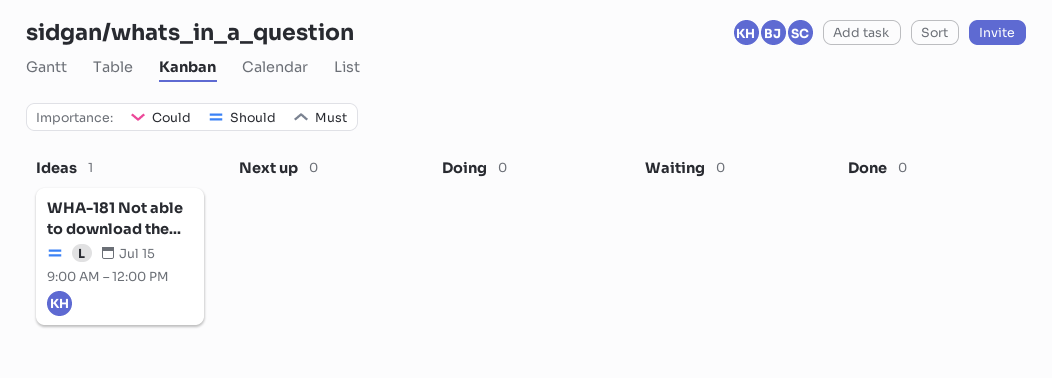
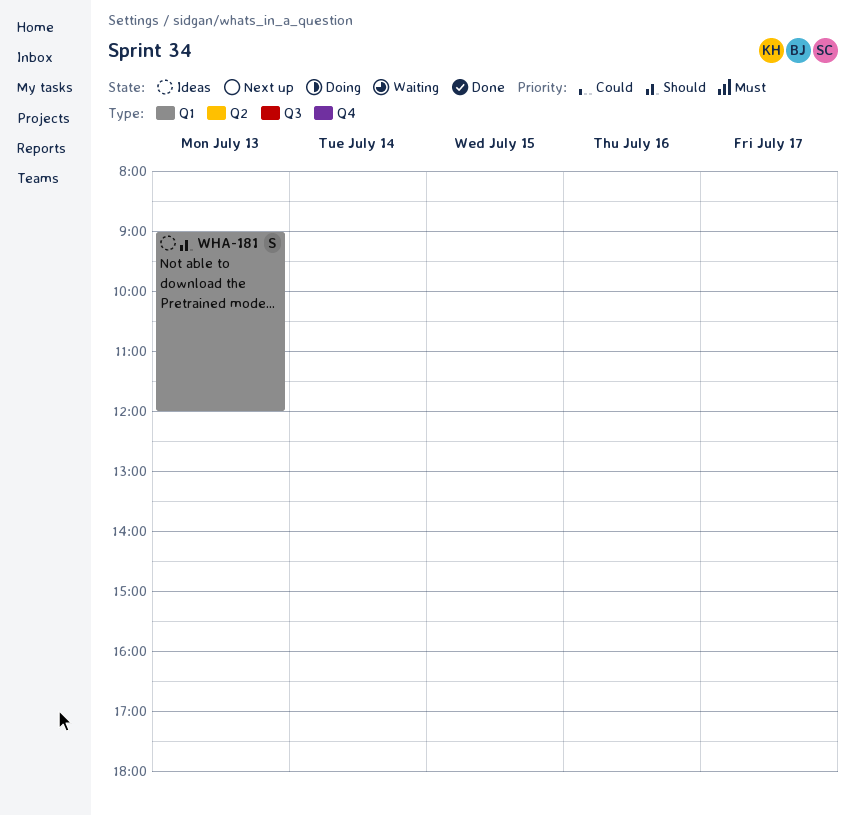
WHA-181, estimate: L -> S
WHA-181, day: Jul 15 -> Jul 13

